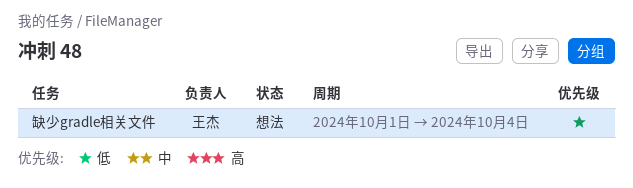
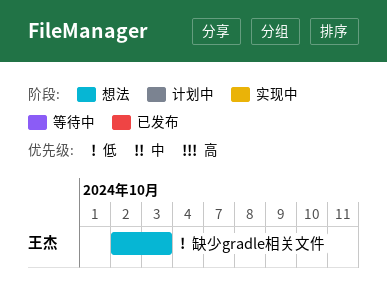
缺少gradle相关文件, start: Oct 1 -> Oct 2
缺少gradle相关文件, due: Oct 4 -> Oct 3

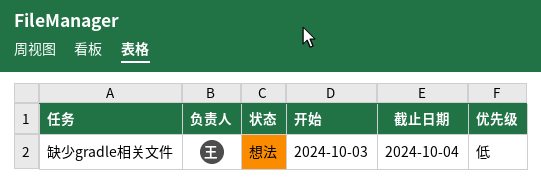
缺少gradle相关文件, start: Oct 2 -> Oct 3
缺少gradle相关文件, due: Oct 3 -> Oct 4

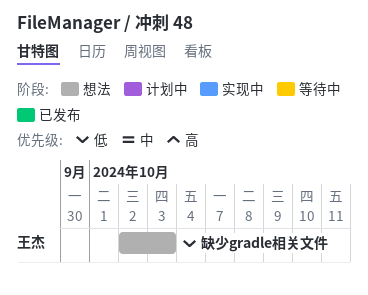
缺少gradle相关文件, start: Oct 3 -> Oct 2
缺少gradle相关文件, due: Oct 4 -> Oct 3

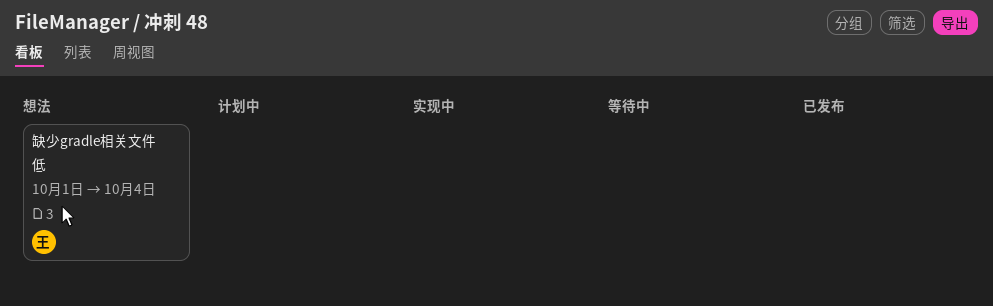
缺少gradle相关文件, start: Oct 2 -> Oct 1
缺少gradle相关文件, due: Oct 3 -> Oct 4

